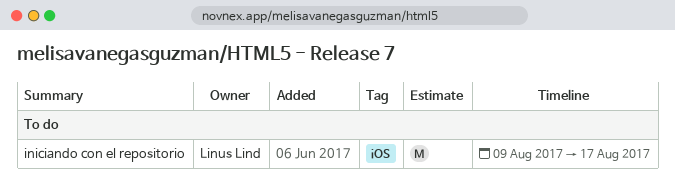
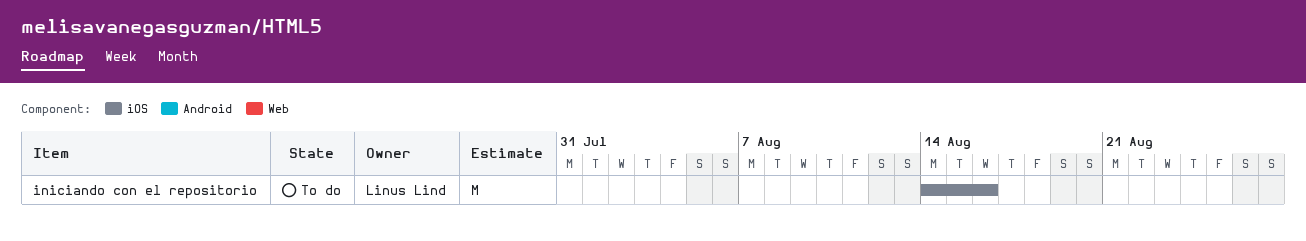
iniciando con el repositorio, start: Aug 9 -> Aug 14
iniciando con el repositorio, due: Aug 17 -> Aug 16

